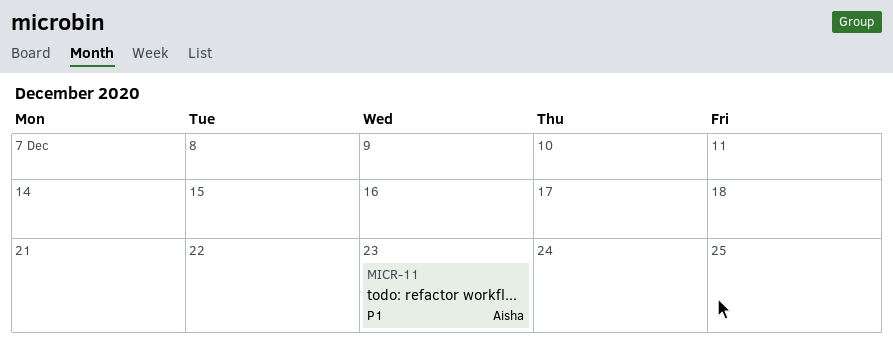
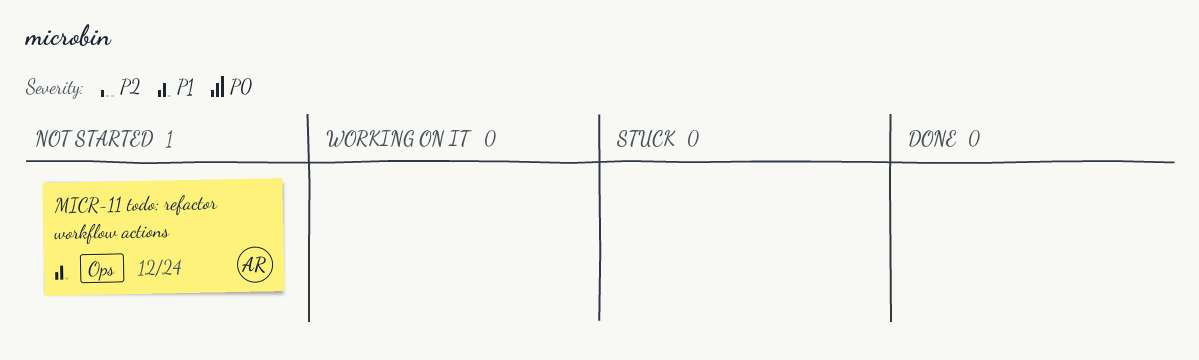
MICR-11, due: Dec 23 -> Dec 24

